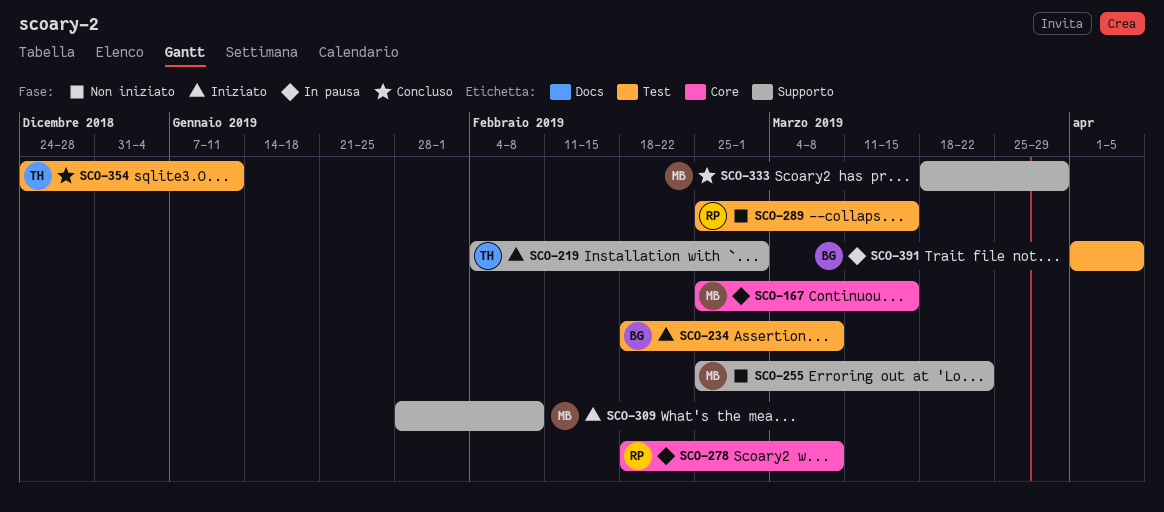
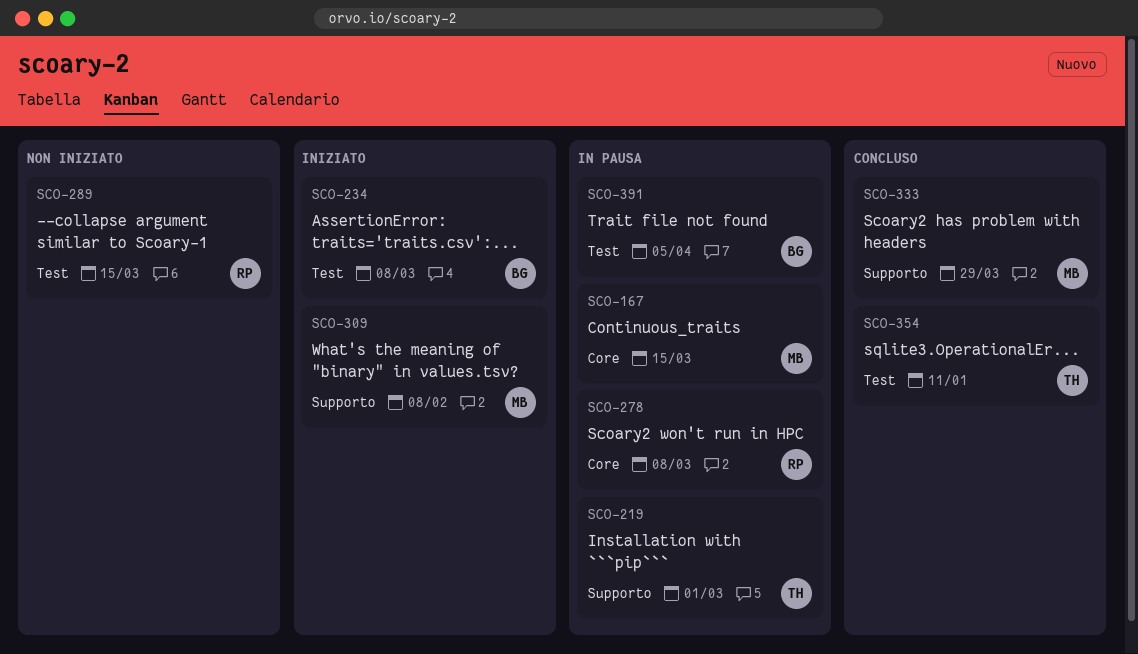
SCO-219, status: Iniziato -> In pausa
SCO-255: present -> none

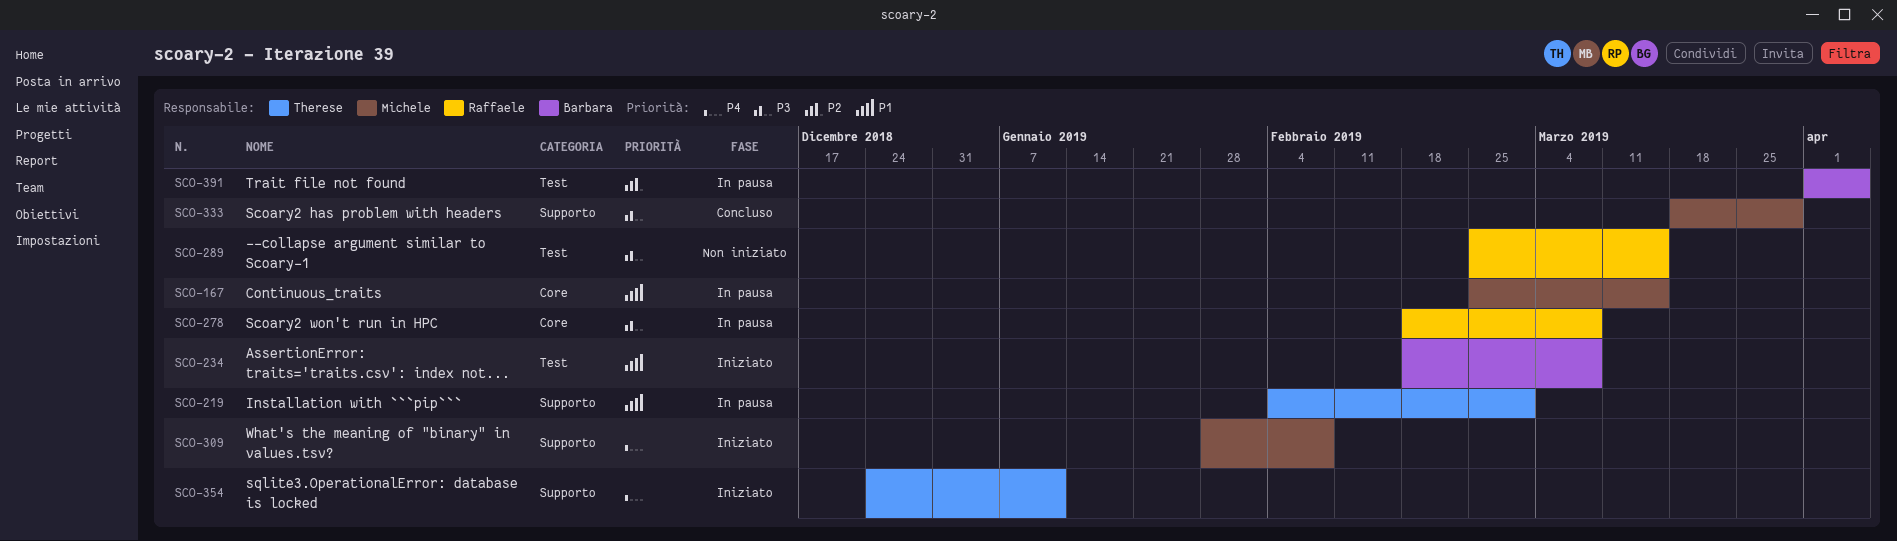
SCO-354, status: Concluso -> Iniziato
SCO-354, label: Test -> Supporto

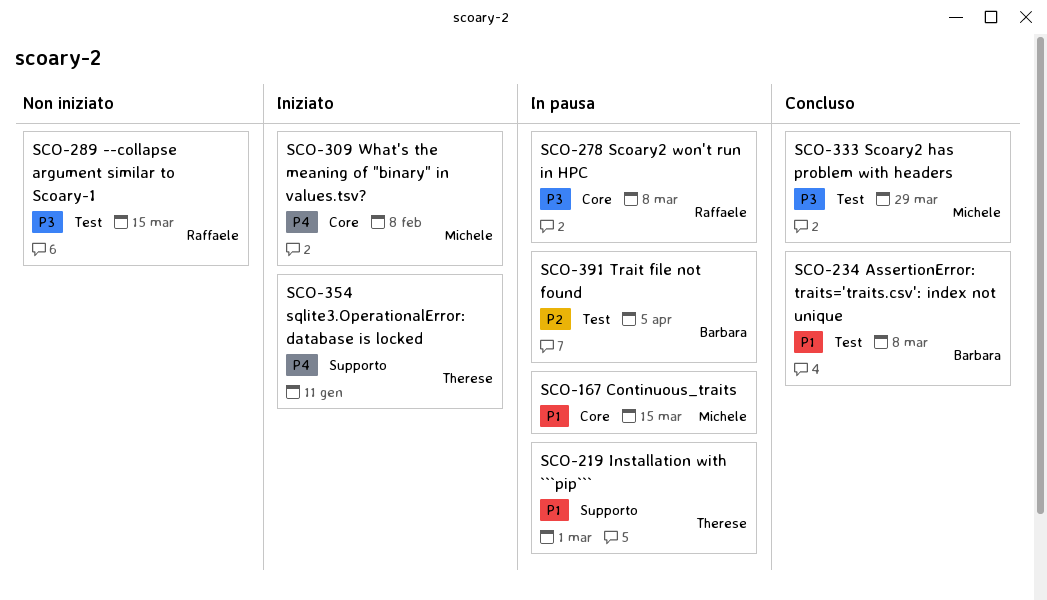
SCO-234, status: Iniziato -> Concluso
SCO-309, label: Supporto -> Core
SCO-333, label: Supporto -> Test

